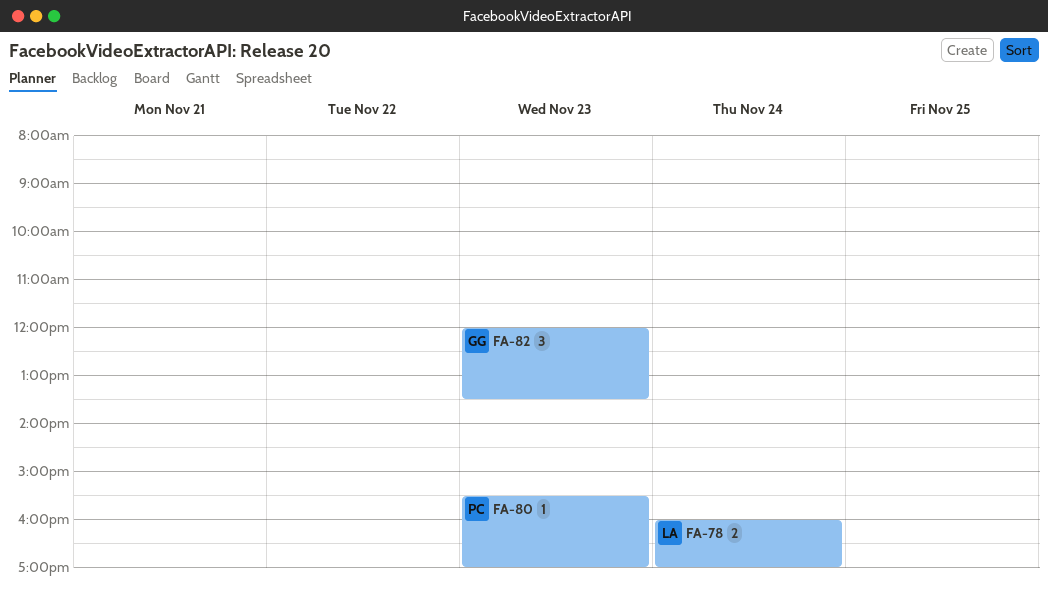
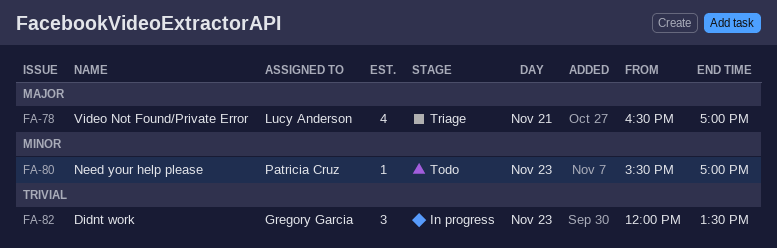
FA-78, estimate: 2 -> 4
FA-78, day: Nov 24 -> Nov 21
FA-78, begins: 16:00 -> 16:30

